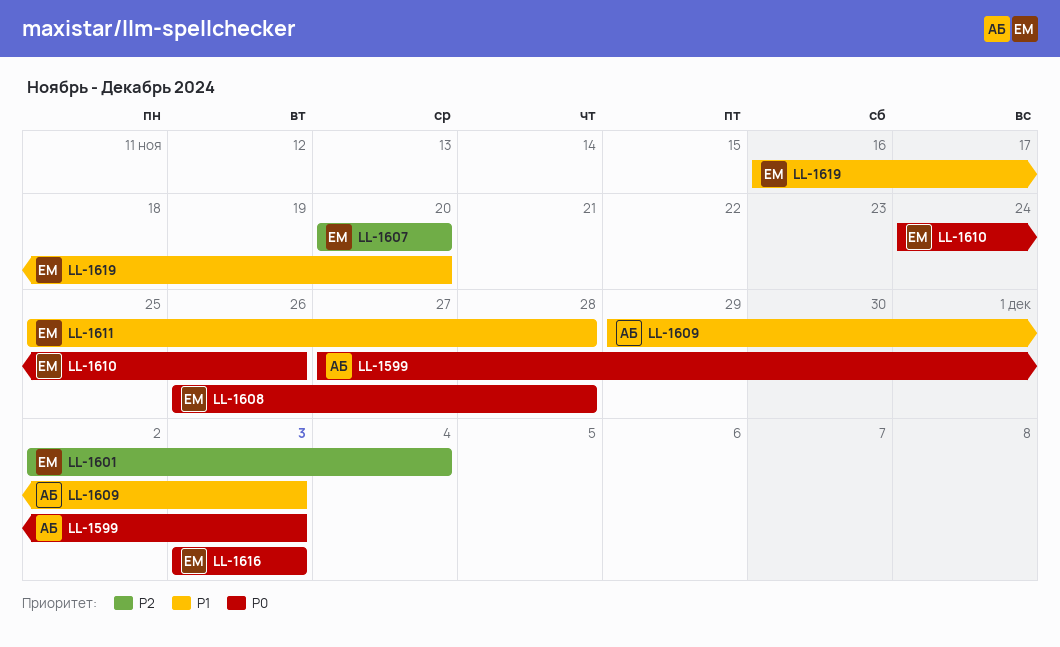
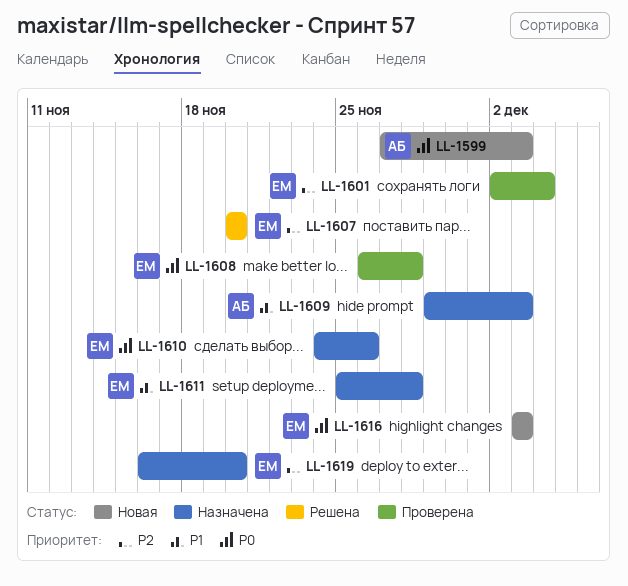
LL-1619, priority: P1 -> P2

